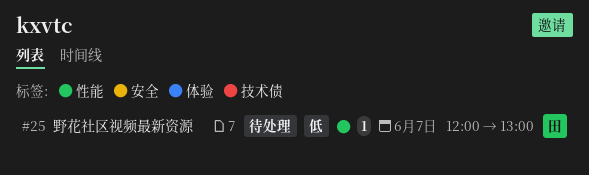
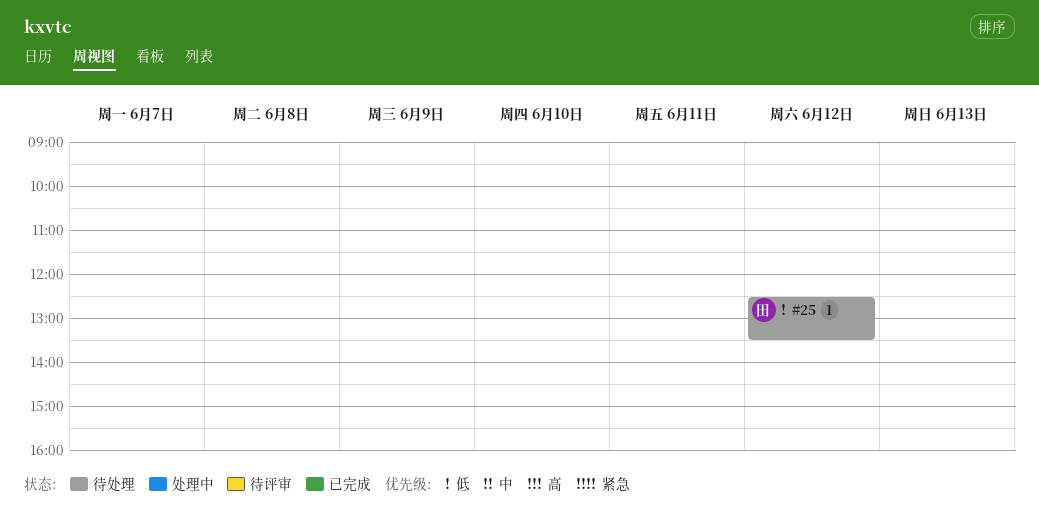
#25, day: Jun 7 -> Jun 12
#25, begins: 12:00 -> 12:30
#25, ends: 13:00 -> 13:30

